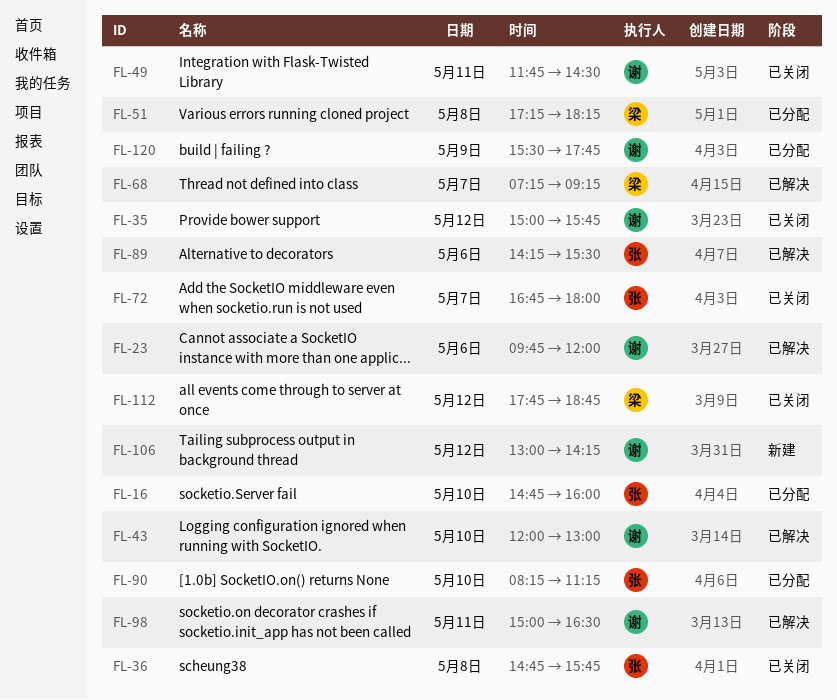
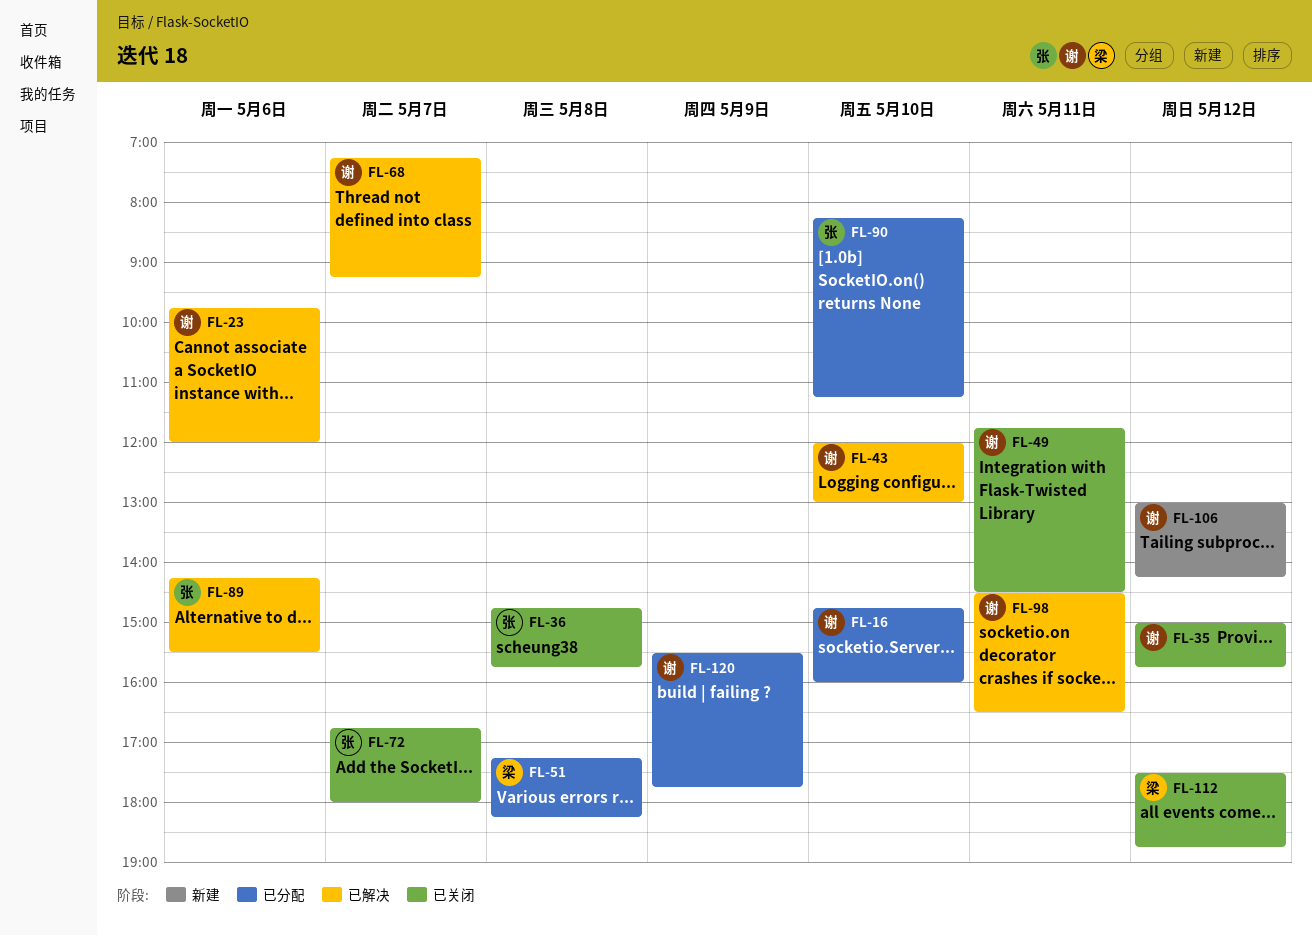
FL-16, owner: 张 -> 谢
FL-68, owner: 梁 -> 谢
FL-98, begins: 15:00 -> 14:30
FL-112, begins: 17:45 -> 17:30

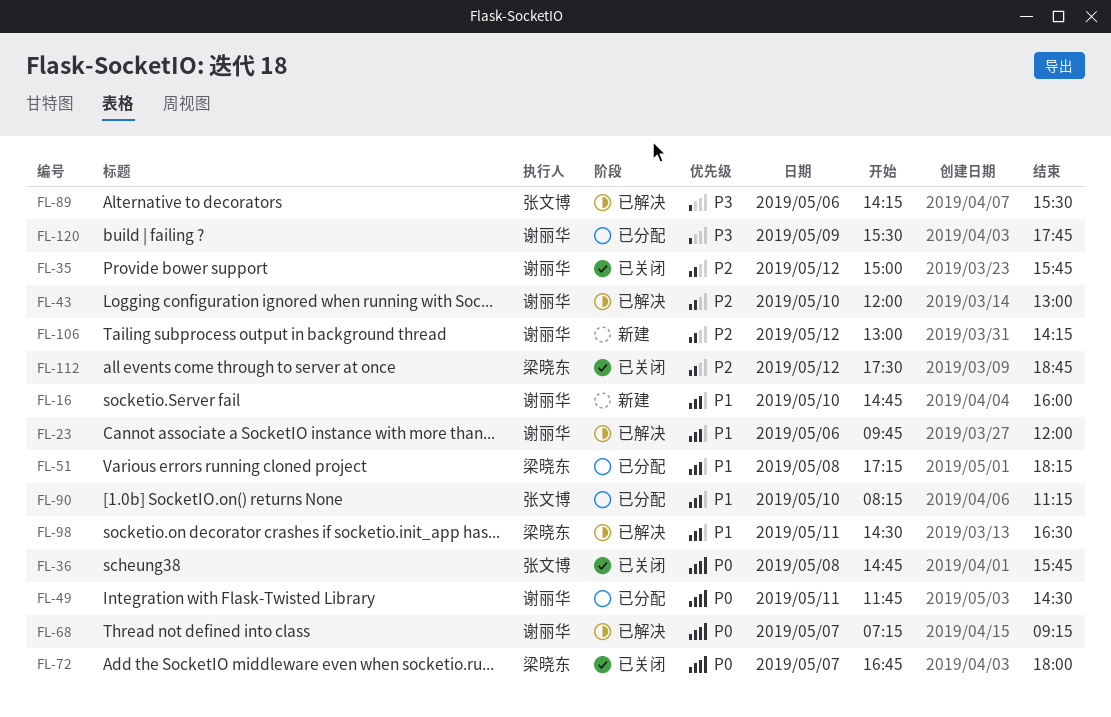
FL-16, status: 已分配 -> 新建
FL-49, status: 已关闭 -> 已分配
FL-72, owner: 张文博 -> 梁晓东
FL-98, owner: 谢丽华 -> 梁晓东

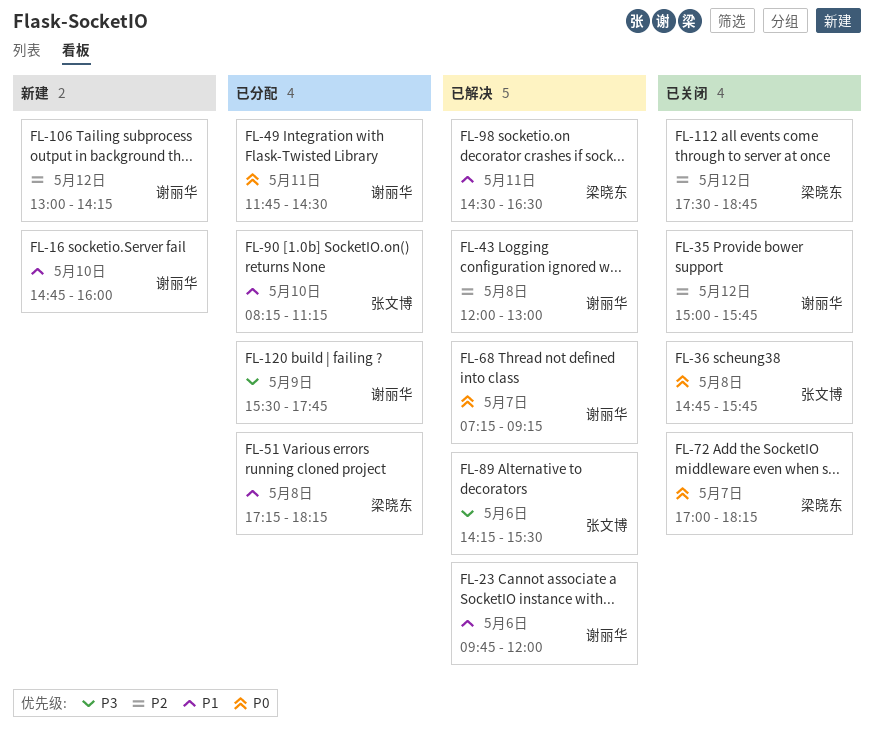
FL-43, day: May 10 -> May 8
FL-72, begins: 16:45 -> 17:00
FL-72, ends: 18:00 -> 18:15

